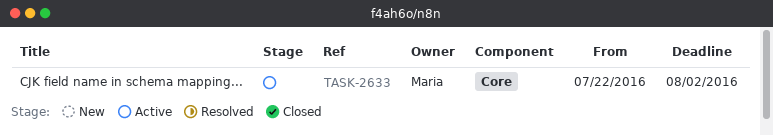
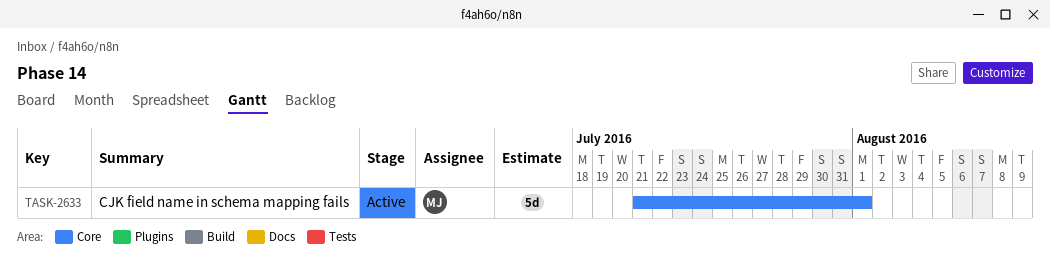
TASK-2633, start: Jul 22 -> Jul 21
TASK-2633, due: Aug 2 -> Aug 1

